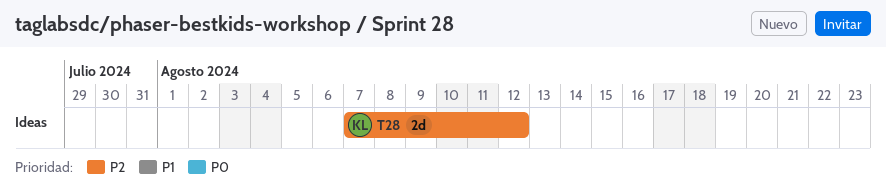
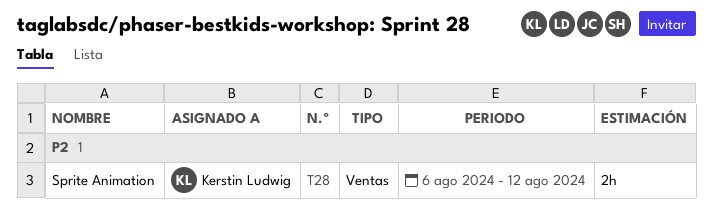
T28, estimate: 2d -> 2h
T28, start: Aug 7 -> Aug 6

